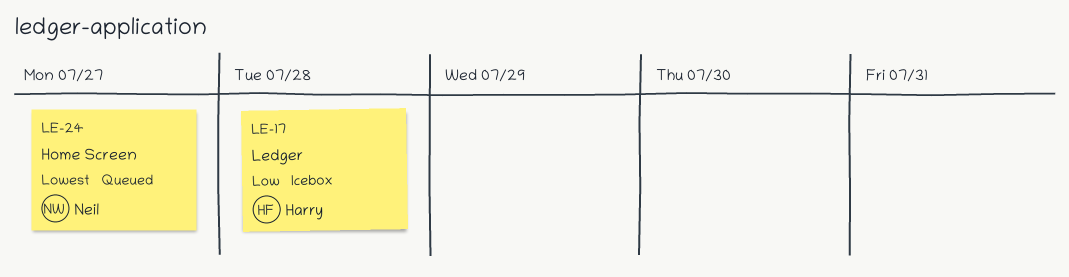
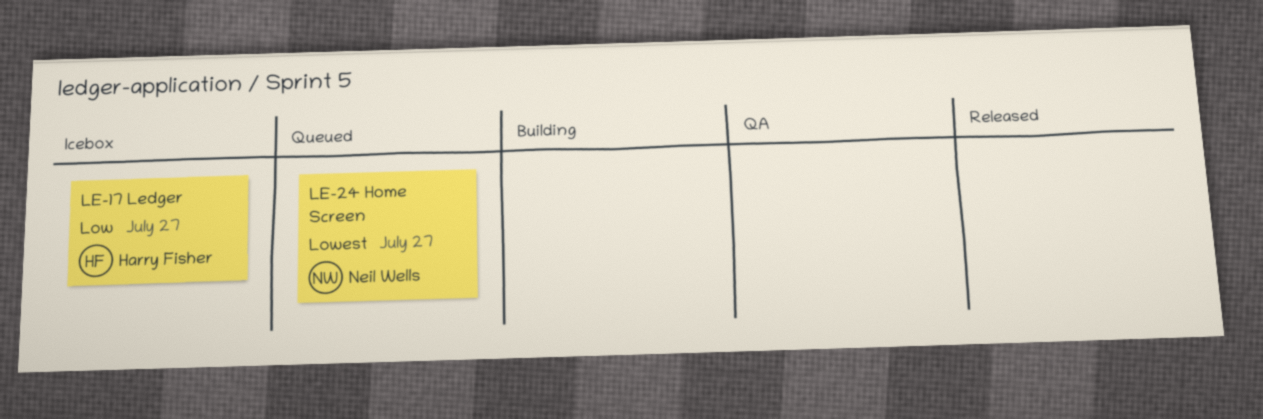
LE-17, due: Jul 28 -> Jul 27

